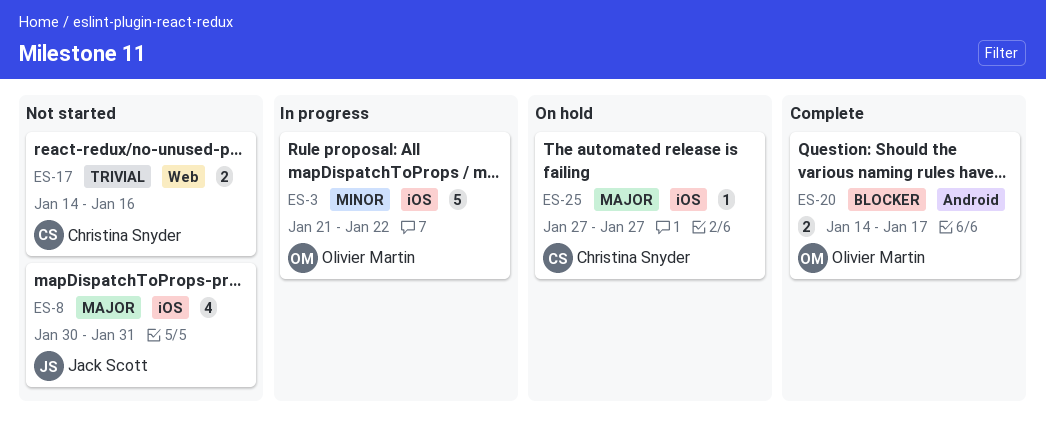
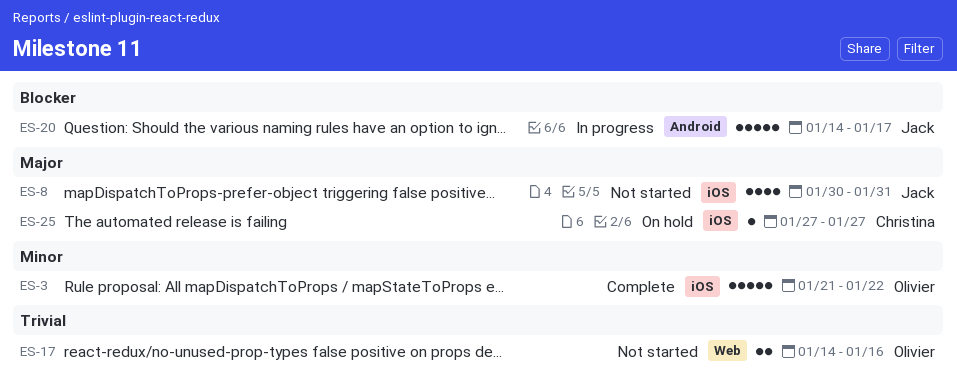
ES-3, status: In progress -> Complete
ES-17, owner: Christina Snyder -> Olivier Martin
ES-20, status: Complete -> In progress
ES-20, owner: Olivier Martin -> Jack Scott
ES-20, estimate: 2 -> 5

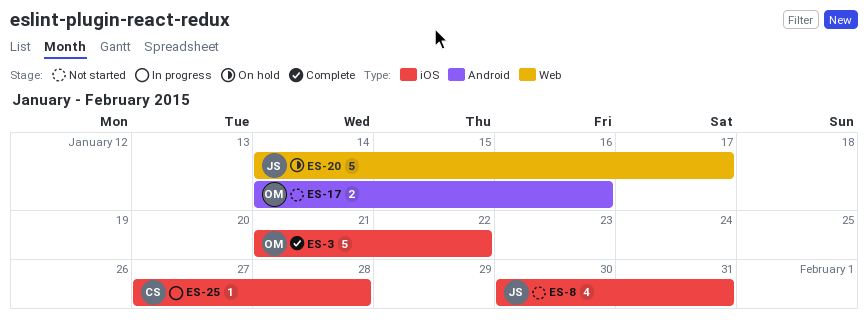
ES-17, label: Web -> Android
ES-20, status: In progress -> On hold
ES-20, label: Android -> Web
ES-25, status: On hold -> In progress
ES-25, due: Jan 27 -> Jan 28

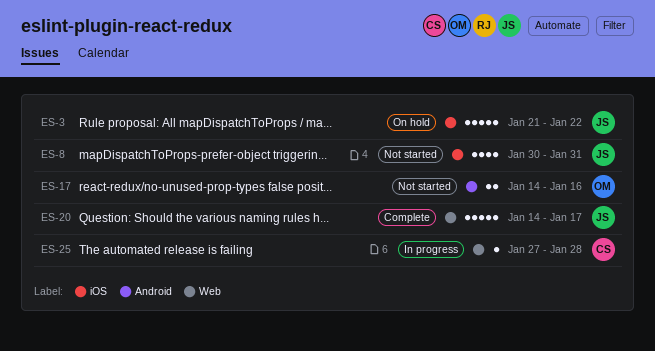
ES-3, status: Complete -> On hold
ES-3, owner: OM -> JS
ES-20, status: On hold -> Complete
ES-25, label: iOS -> Web

